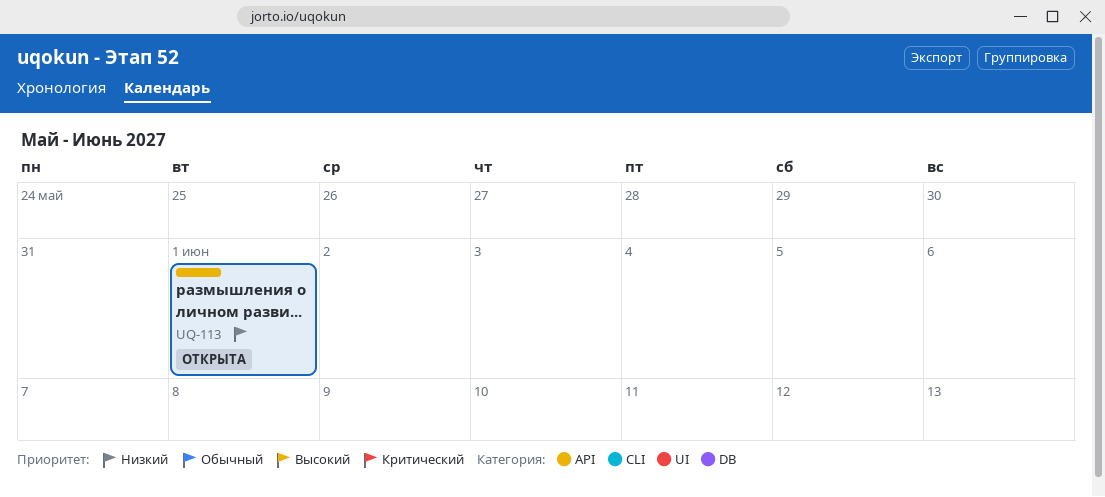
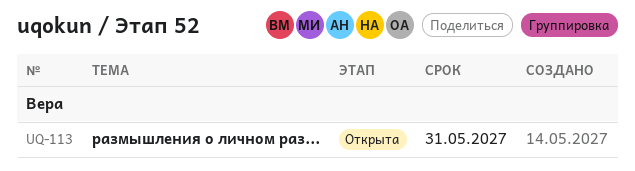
UQ-113, due: Jun 1 -> May 31

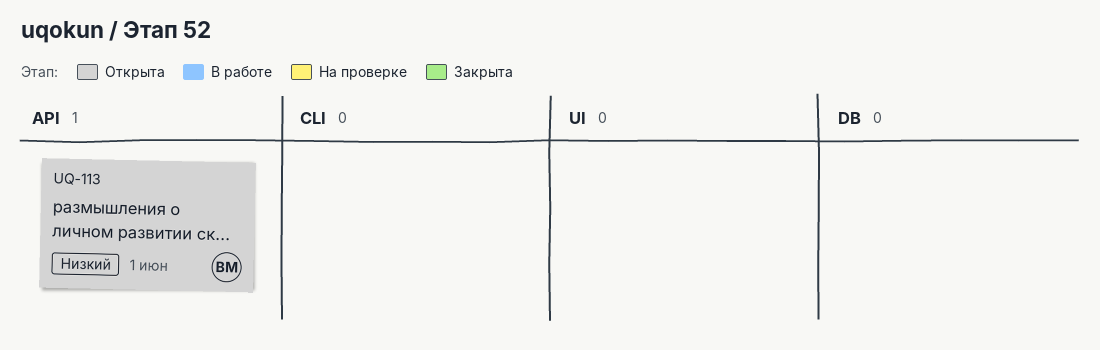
UQ-113, due: May 31 -> Jun 1

